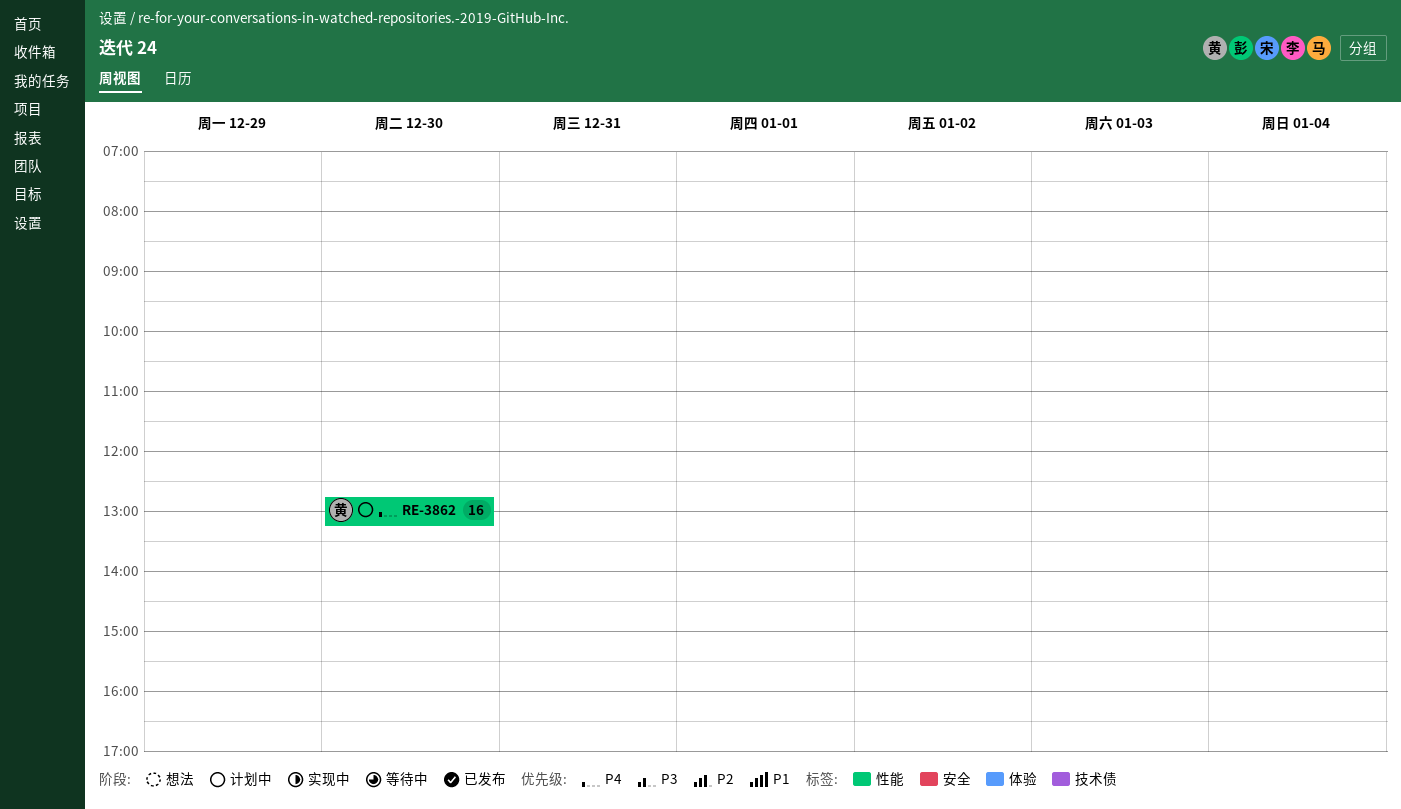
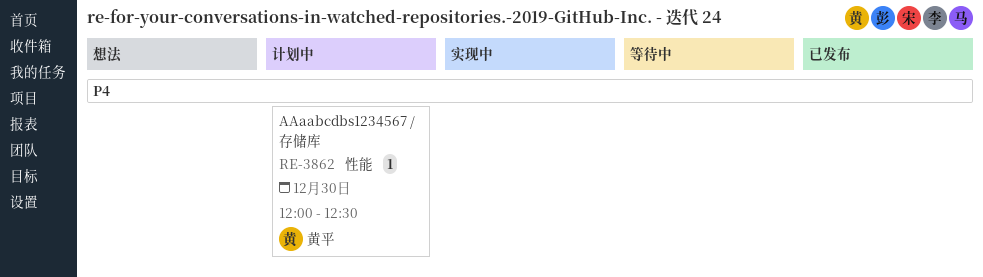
RE-3862, estimate: 16 -> 1
RE-3862, begins: 12:45 -> 12:00
RE-3862, ends: 13:15 -> 12:30

